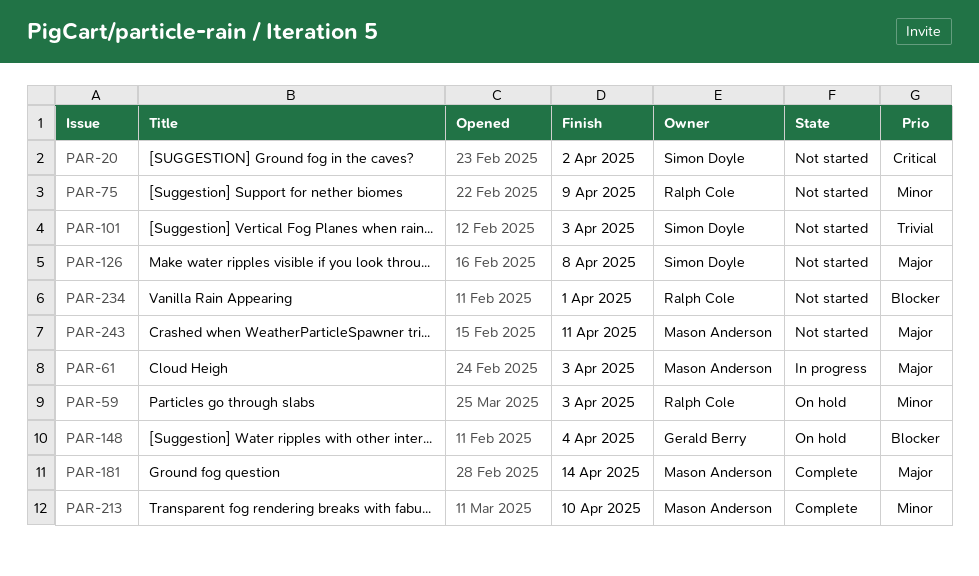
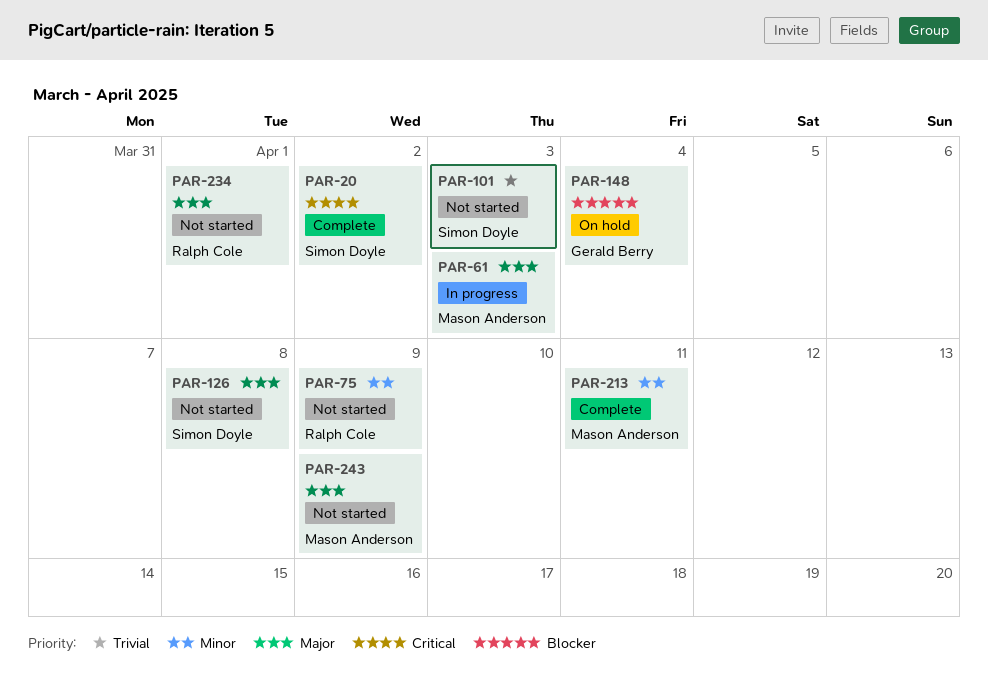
PAR-20, status: Not started -> Complete
PAR-59: present -> none
PAR-181: present -> none
PAR-213, due: Apr 10 -> Apr 11
PAR-234, priority: Blocker -> Major
PAR-243, due: Apr 11 -> Apr 9

